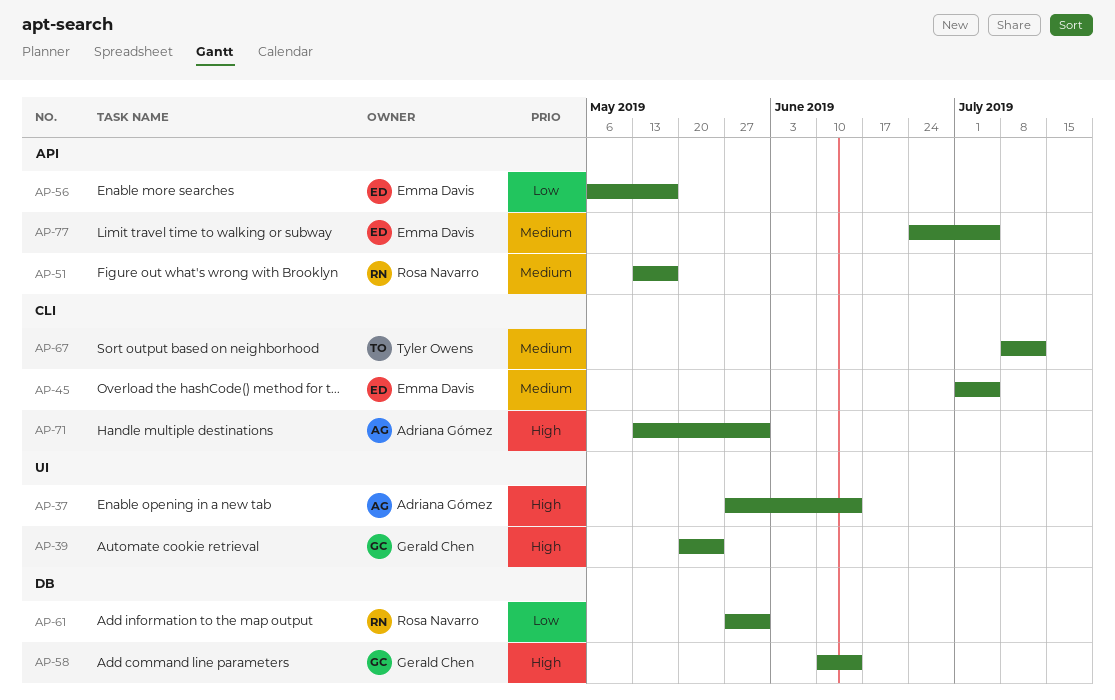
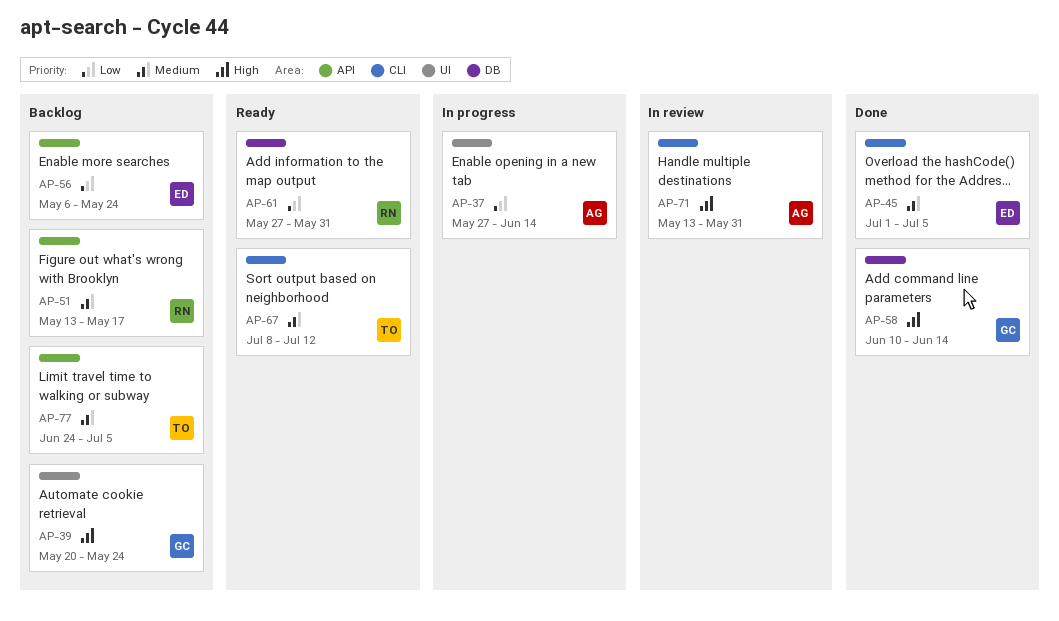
AP-37, priority: High -> Low
AP-56, due: May 17 -> May 24
AP-77, owner: Emma Davis -> Tyler Owens

